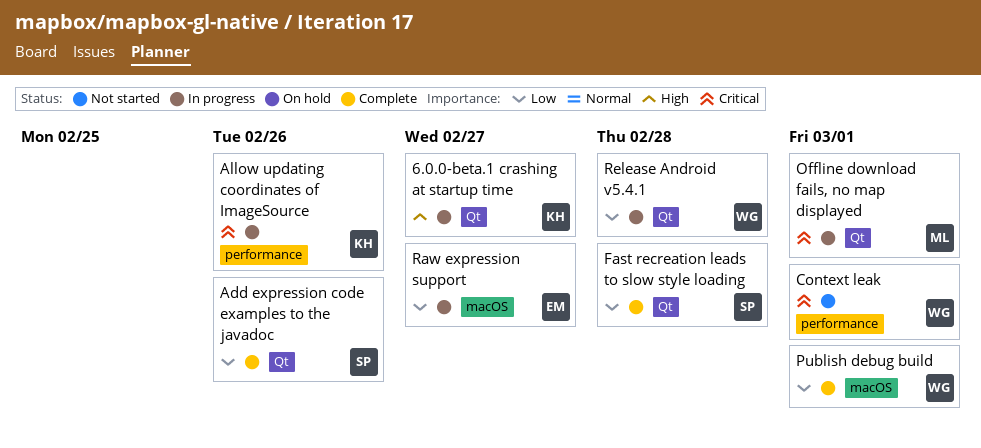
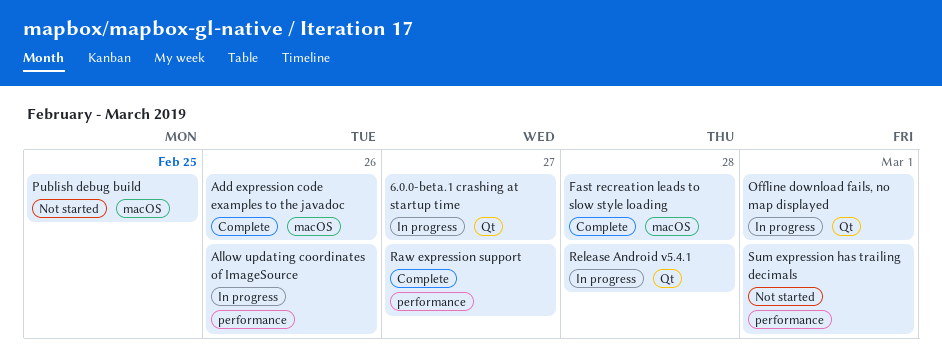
Add expression code examples to the javadoc, label: Qt -> macOS
Context leak: present -> none
Fast recreation leads to slow style loading, label: Qt -> macOS
Publish debug build, status: Complete -> Not started
Publish debug build, due: Mar 1 -> Feb 25
Raw expression support, status: In progress -> Complete
Raw expression support, label: macOS -> performance
Sum expression has trailing decimals: none -> present

